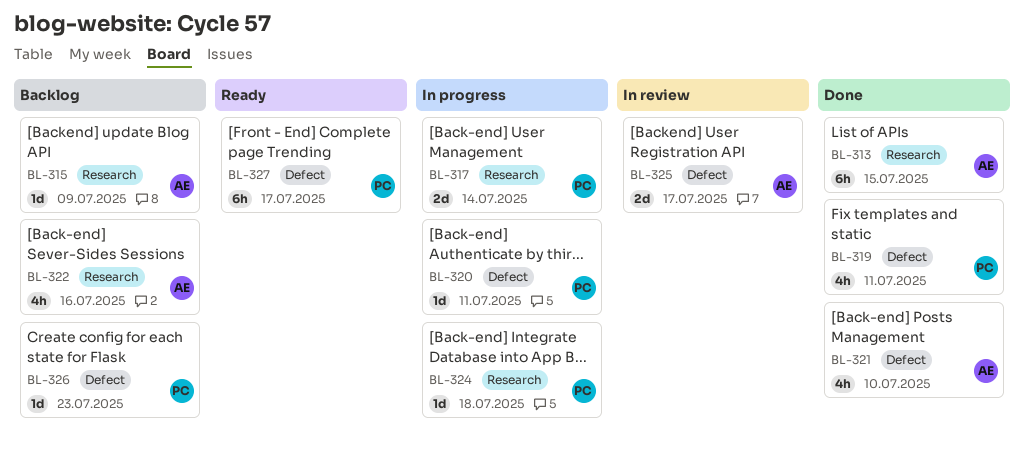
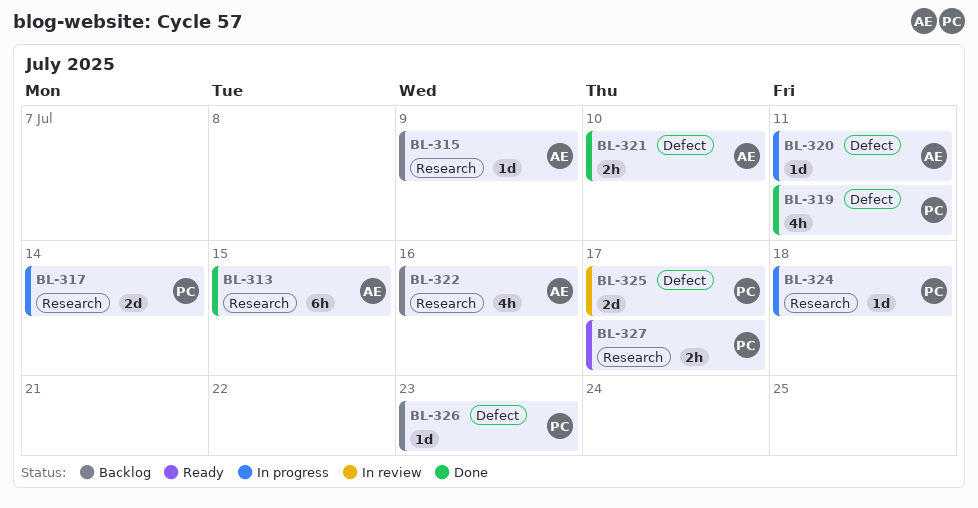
BL-320, owner: PC -> AE
BL-321, estimate: 4h -> 2h
BL-325, owner: AE -> PC
BL-327, label: Defect -> Research
BL-327, estimate: 6h -> 2h

